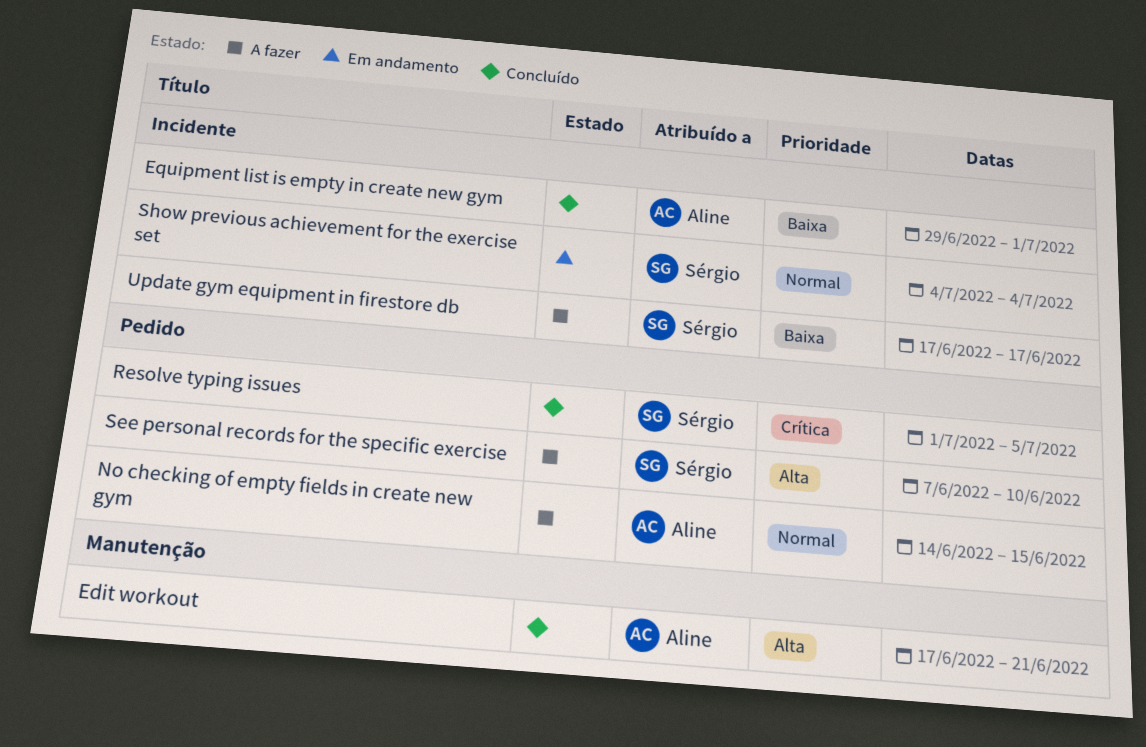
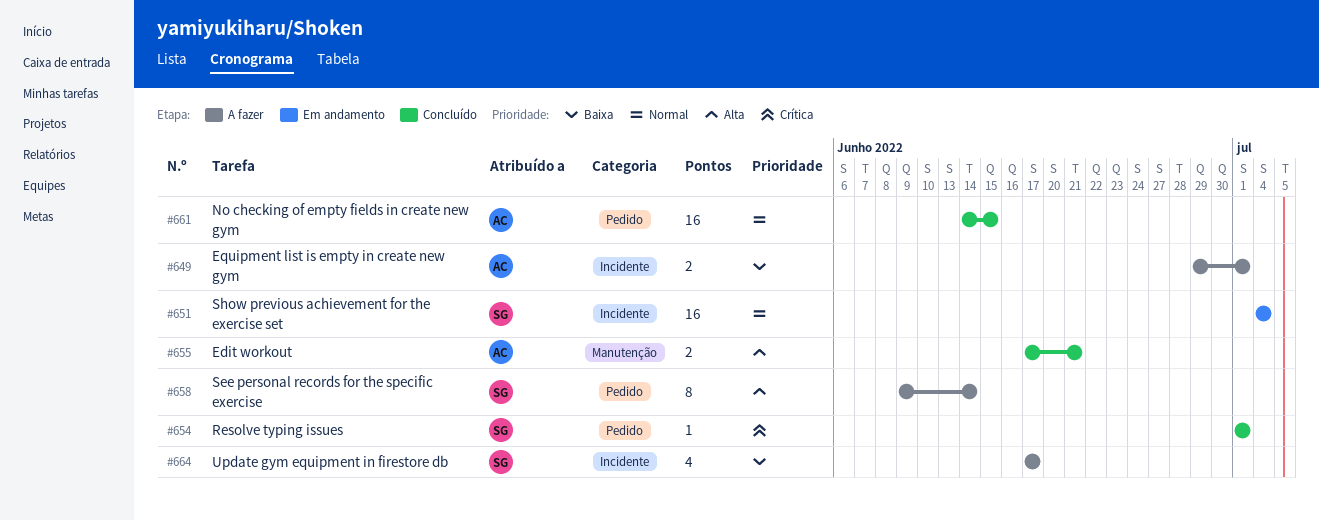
Equipment list is empty in create new gym, status: Concluído -> A fazer
No checking of empty fields in create new gym, status: A fazer -> Concluído
Resolve typing issues, due: Jul 5 -> Jul 1
See personal records for the specific exercise, start: Jun 7 -> Jun 9
See personal records for the specific exercise, due: Jun 10 -> Jun 14

